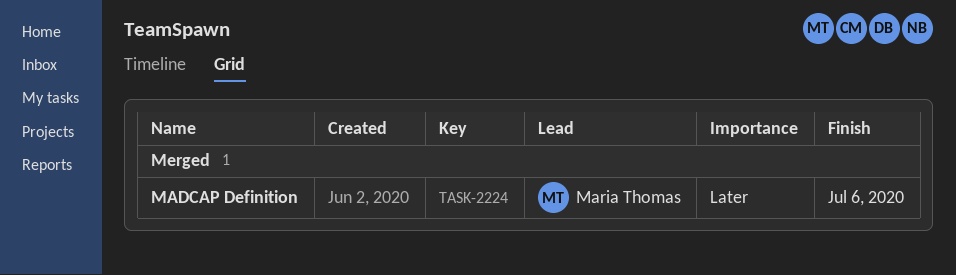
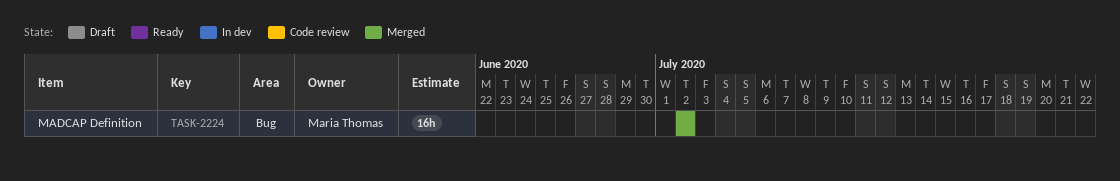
TASK-2224, due: Jul 6 -> Jul 2

